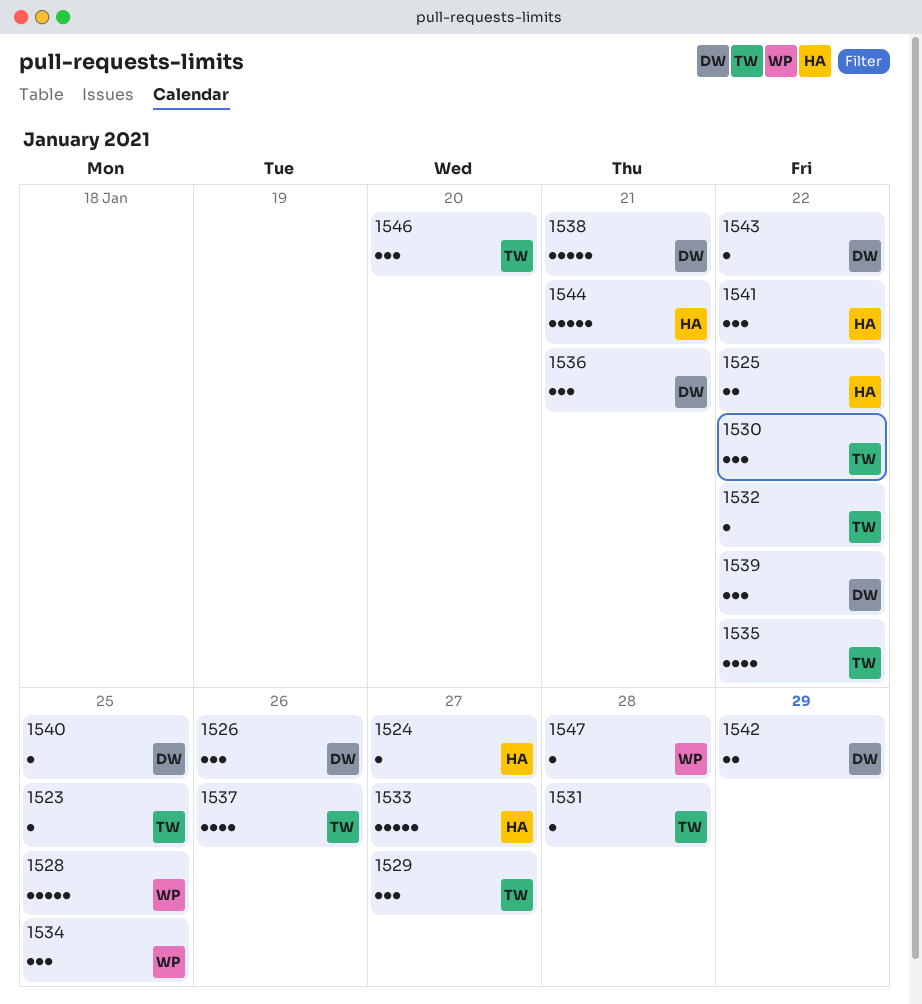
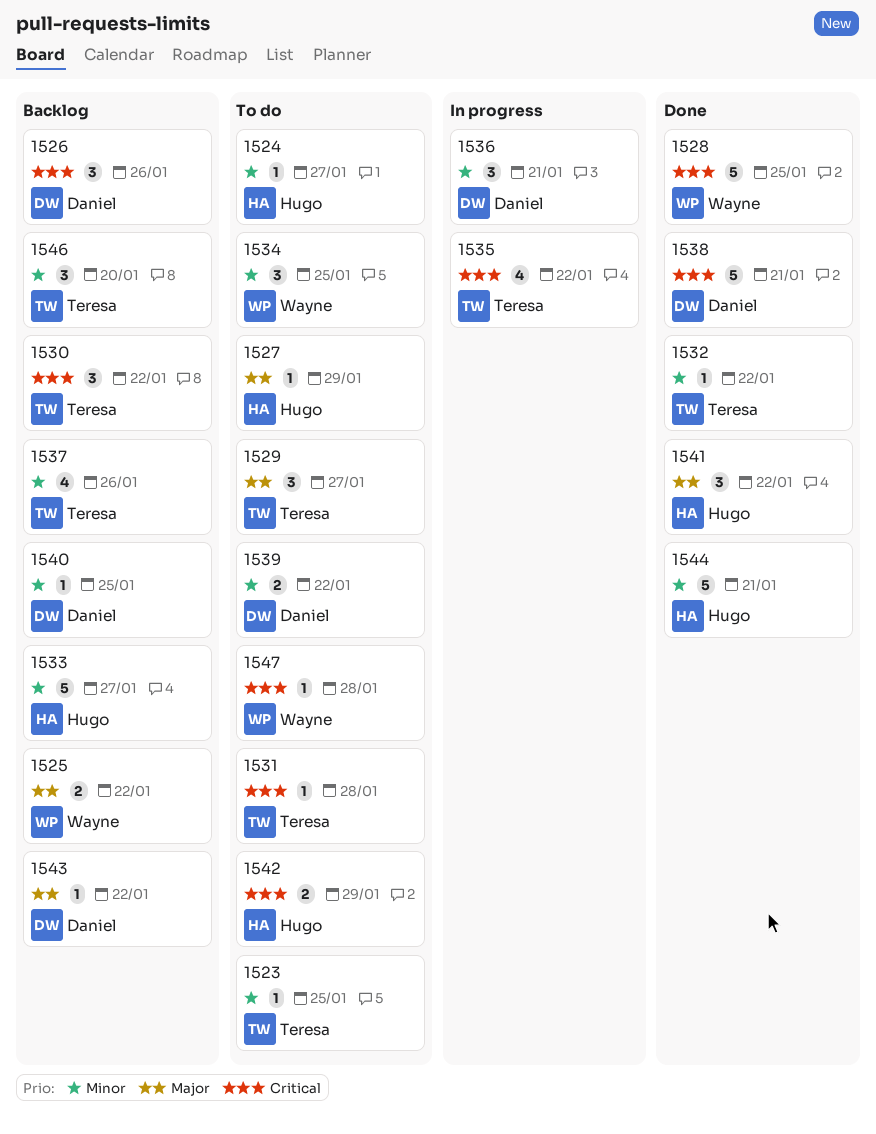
1525, owner: Hugo -> Wayne
1527: none -> present
1539, estimate: 3 -> 2
1542, owner: Daniel -> Hugo

